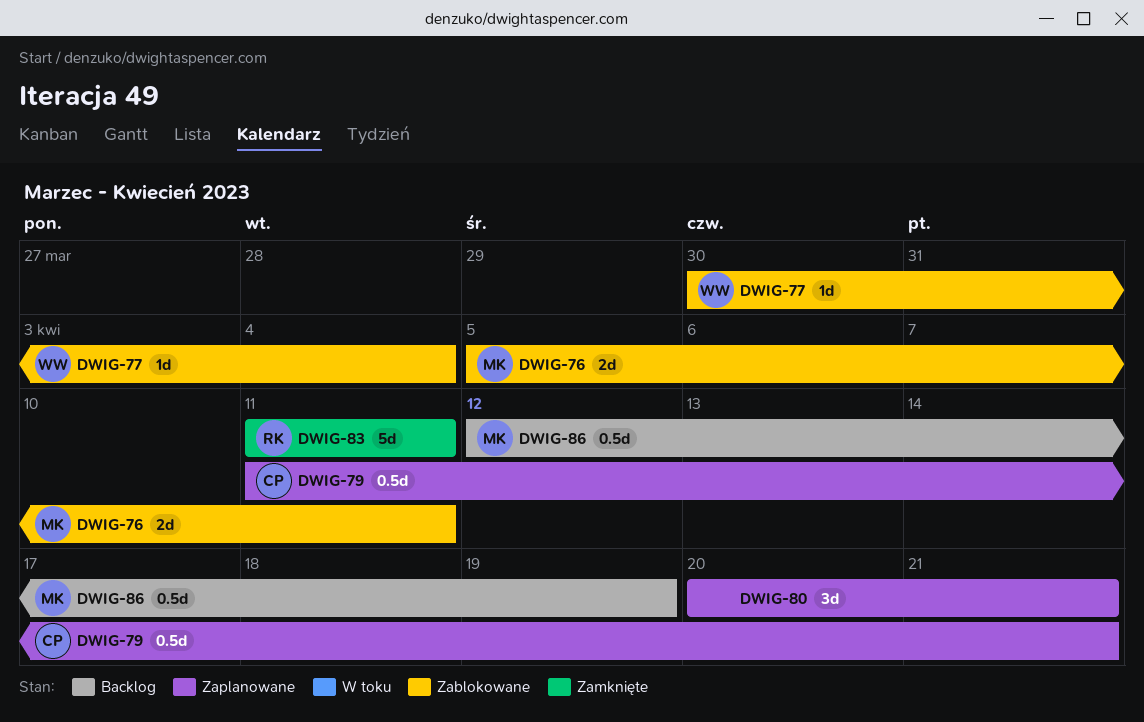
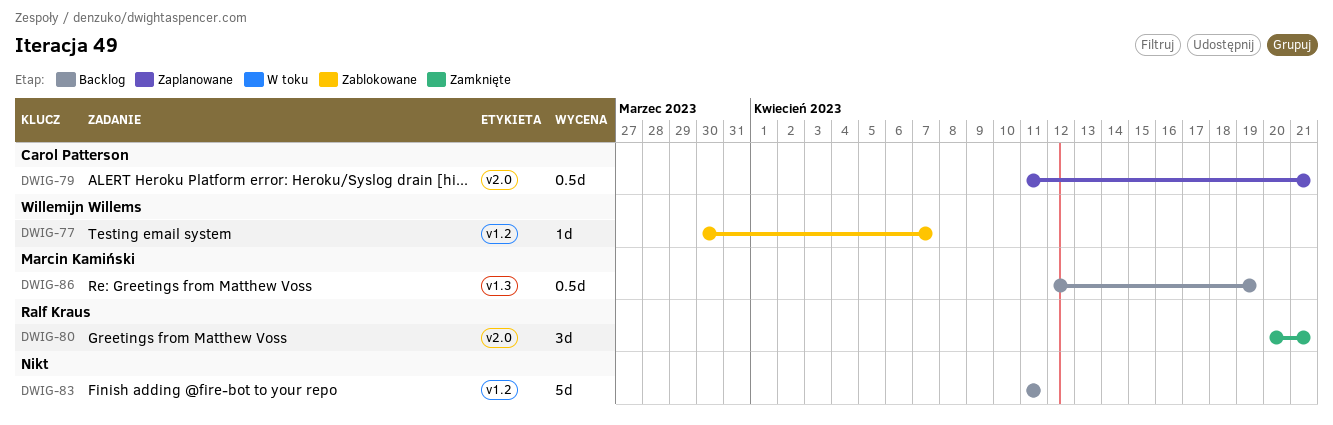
DWIG-76: present -> none
DWIG-77, due: Apr 4 -> Apr 7
DWIG-80, status: Zaplanowane -> Zamknięte
DWIG-80, owner: none -> Ralf Kraus
DWIG-83, status: Zamknięte -> Backlog
DWIG-83, owner: Ralf Kraus -> none

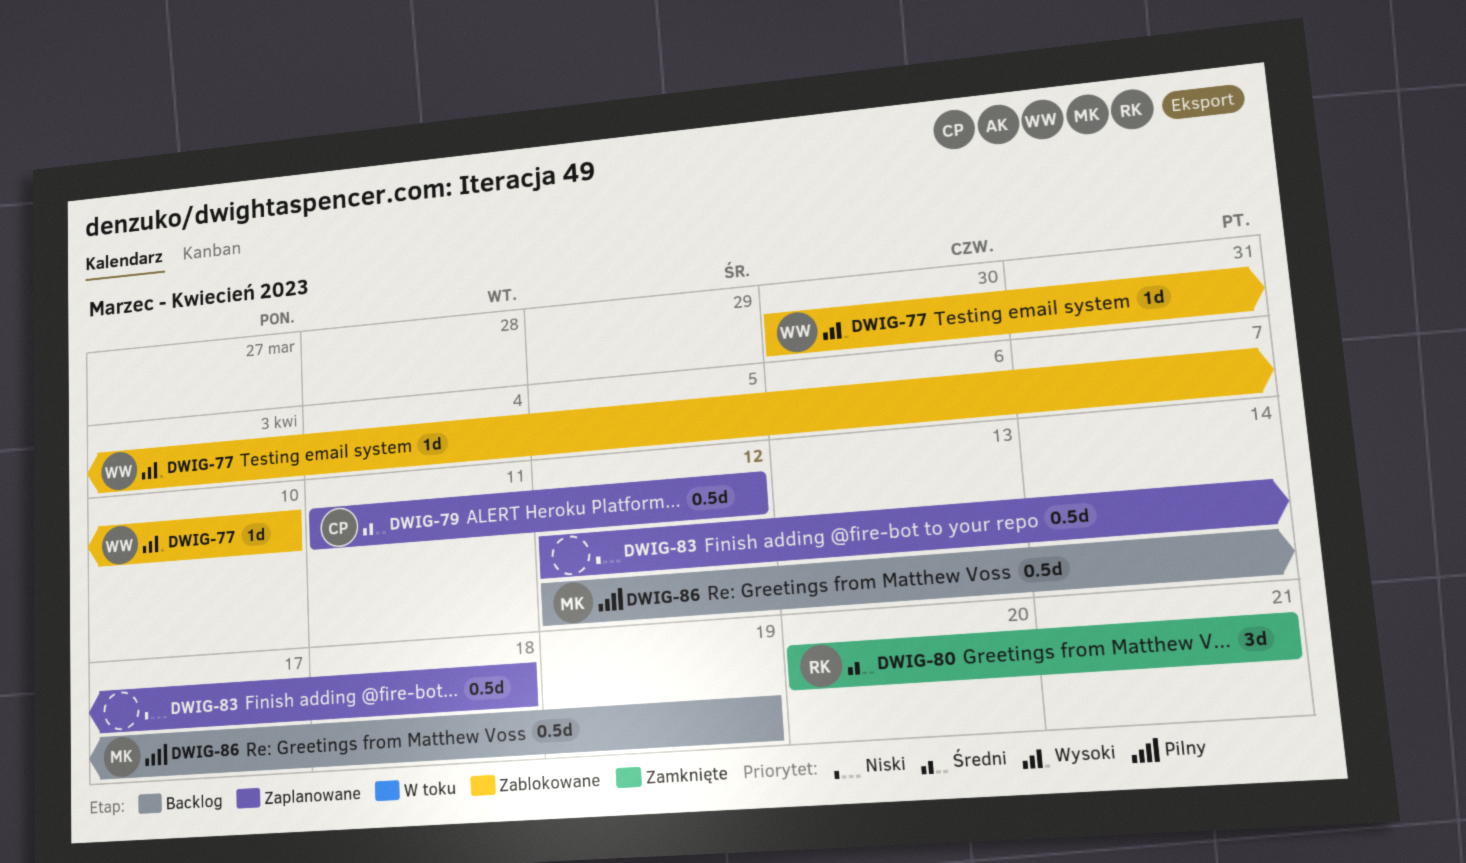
DWIG-77, due: Apr 7 -> Apr 10
DWIG-79, due: Apr 21 -> Apr 12
DWIG-83, status: Backlog -> Zaplanowane
DWIG-83, estimate: 5d -> 0.5d
DWIG-83, start: Apr 11 -> Apr 12
DWIG-83, due: Apr 11 -> Apr 18

